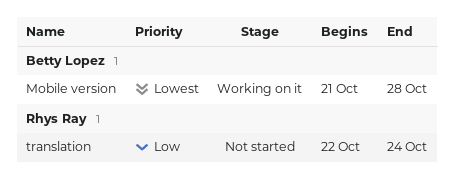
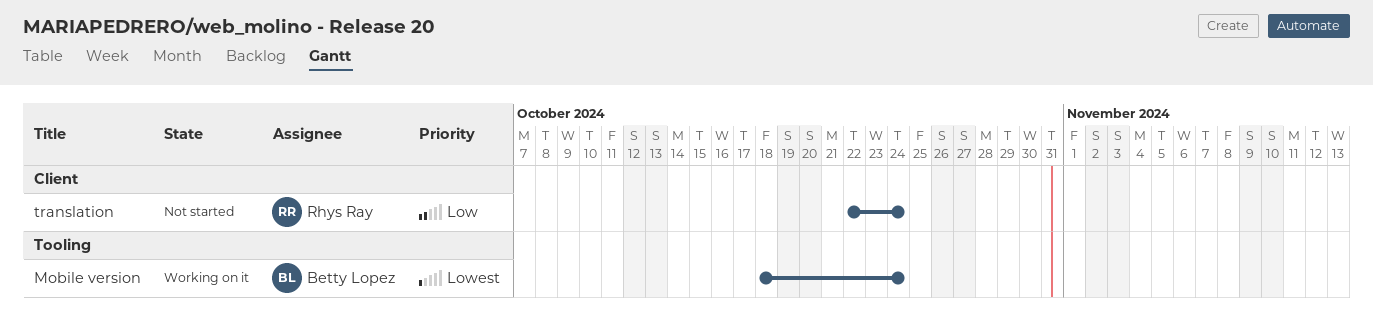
Mobile version, start: Oct 21 -> Oct 18
Mobile version, due: Oct 28 -> Oct 24

